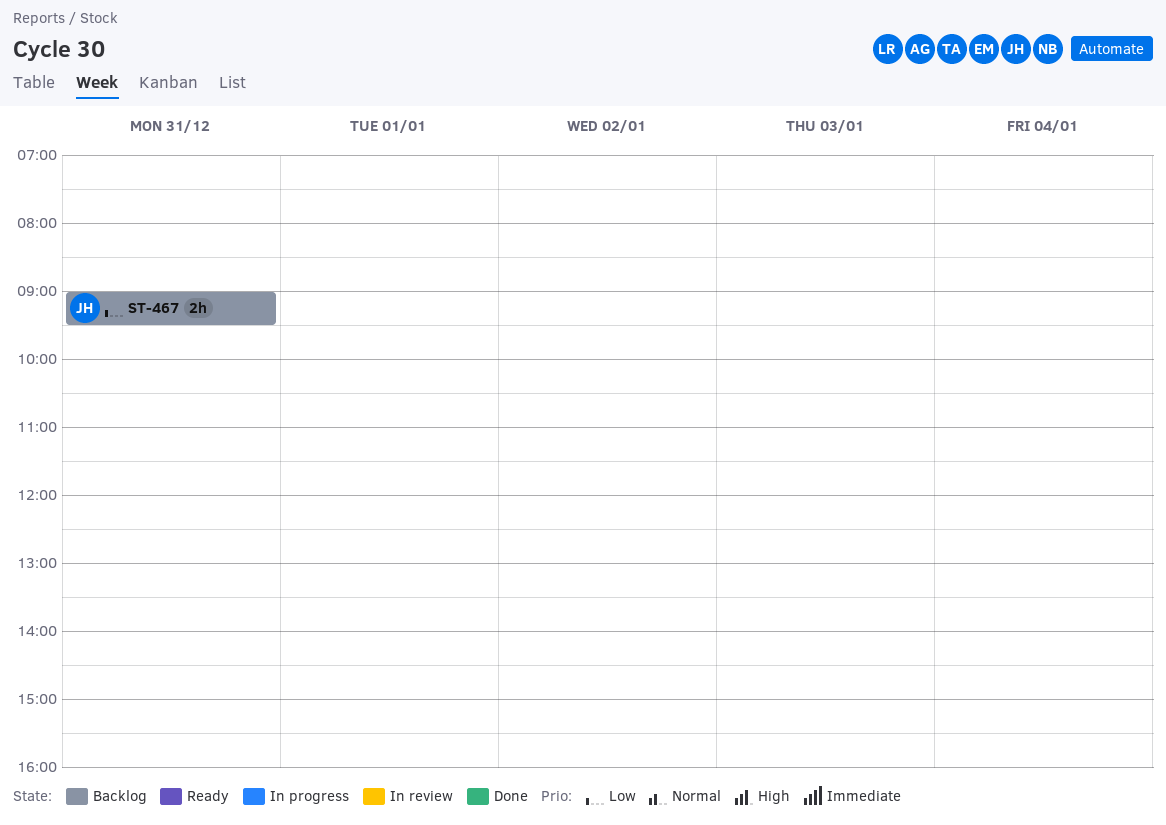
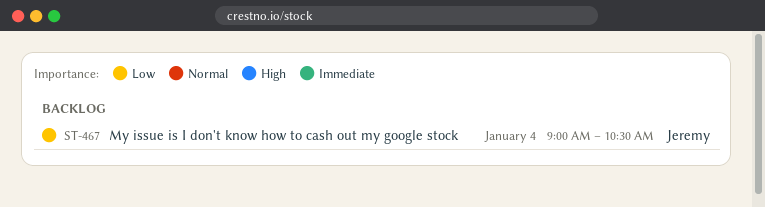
ST-467, day: Dec 31 -> Jan 4
ST-467, ends: 09:30 -> 10:30

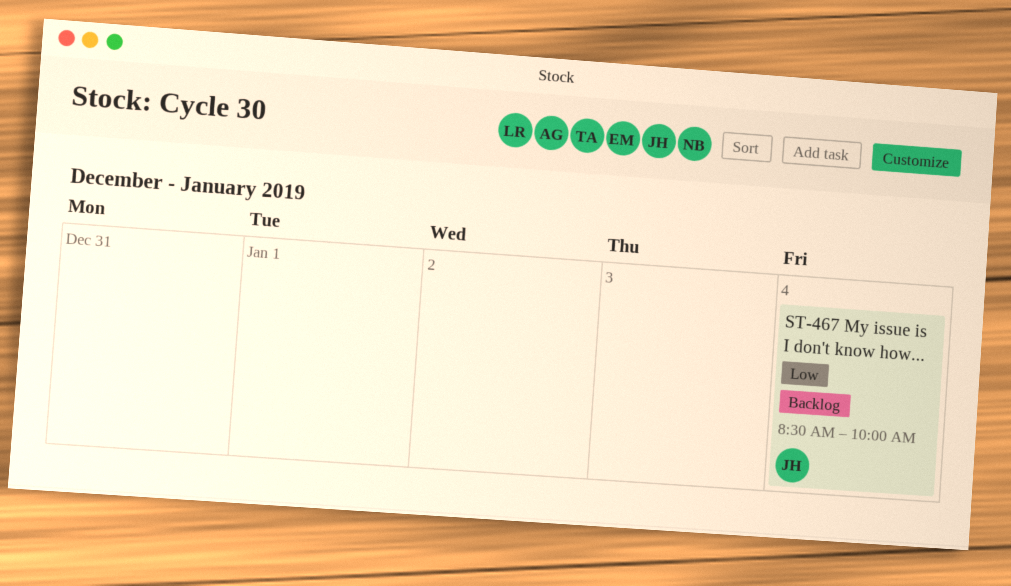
ST-467, begins: 09:00 -> 08:30
ST-467, ends: 10:30 -> 10:00

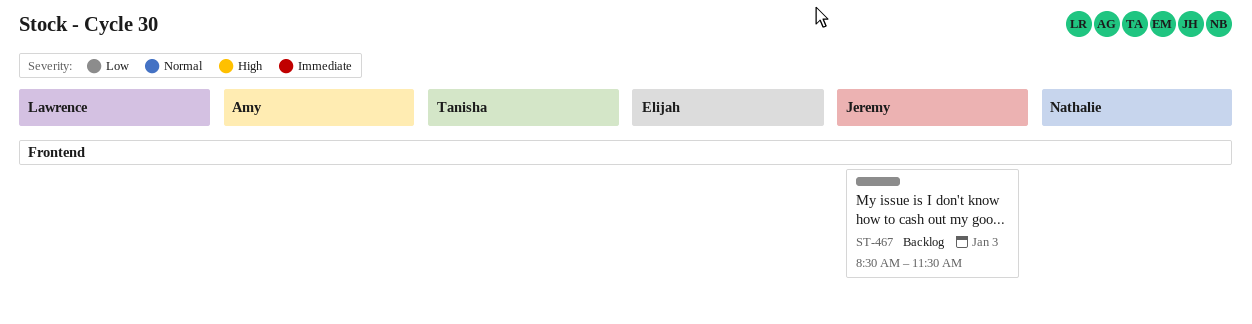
ST-467, day: Jan 4 -> Jan 3
ST-467, ends: 10:00 -> 11:30

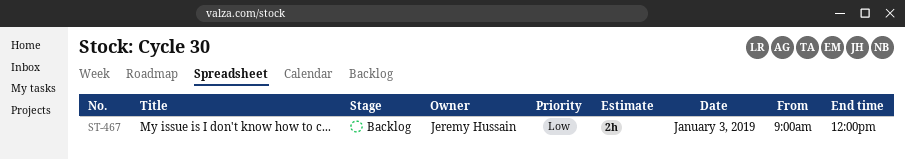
ST-467, begins: 08:30 -> 09:00
ST-467, ends: 11:30 -> 12:00

